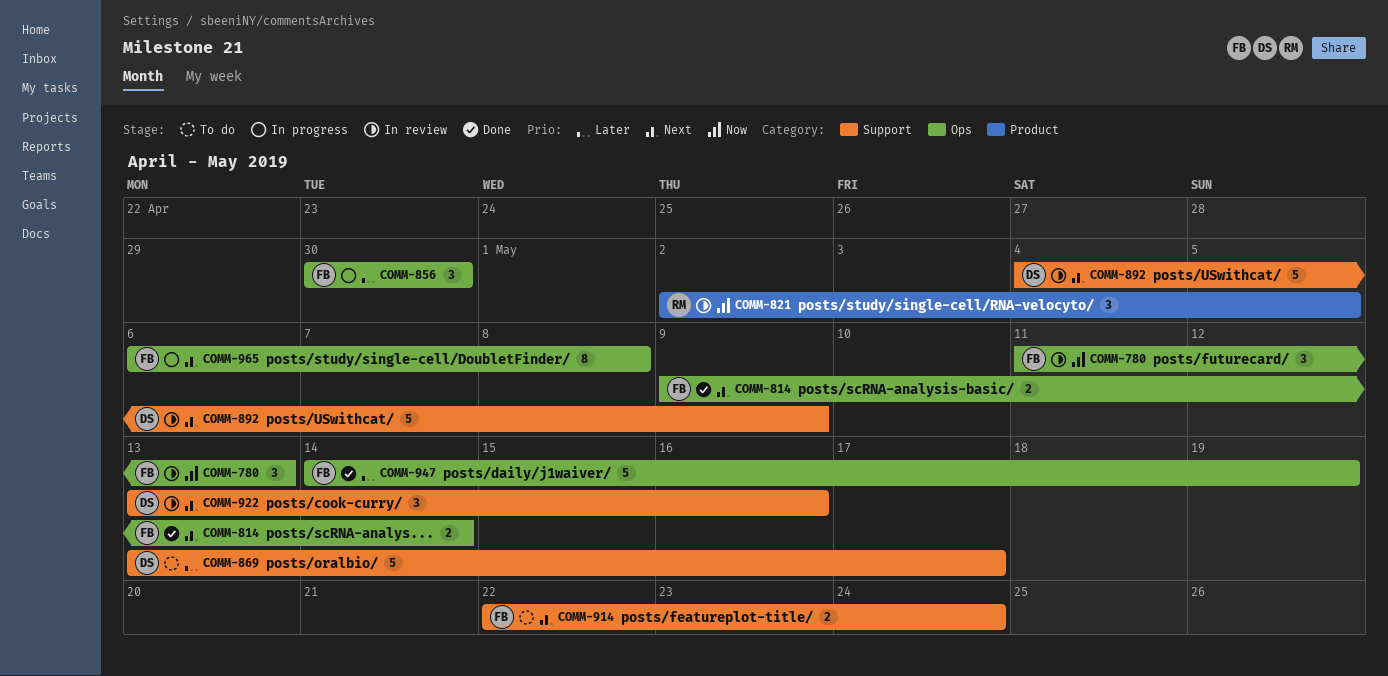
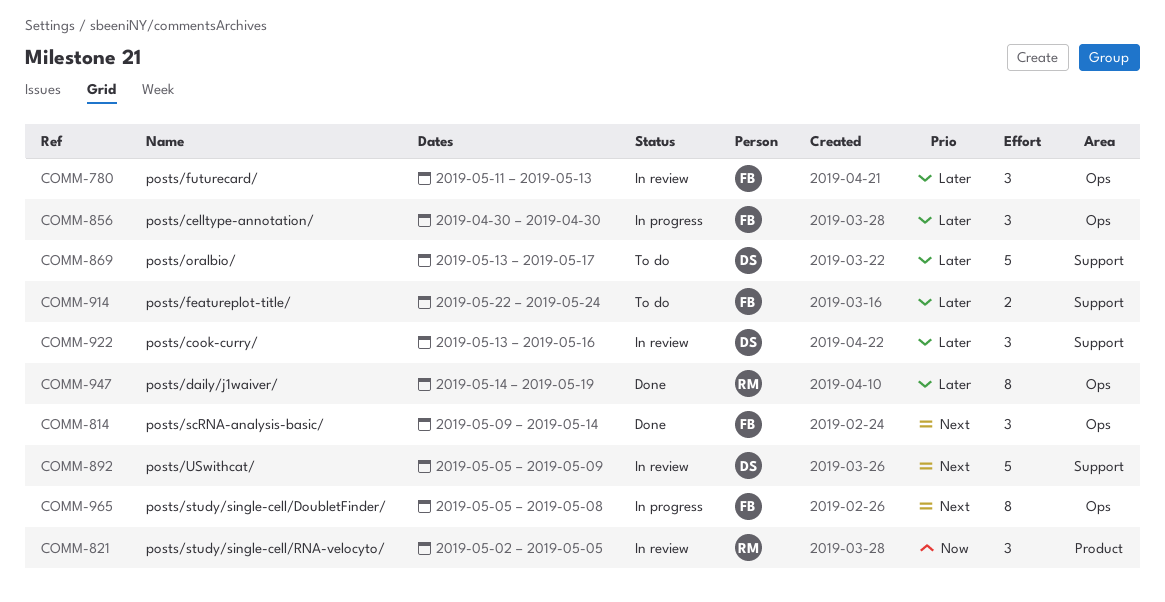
COMM-780, priority: Now -> Later
COMM-814, estimate: 2 -> 3
COMM-892, start: May 4 -> May 5
COMM-914, priority: Next -> Later
COMM-922, priority: Next -> Later
COMM-947, owner: FB -> RM
COMM-947, estimate: 5 -> 8
COMM-965, start: May 6 -> May 5

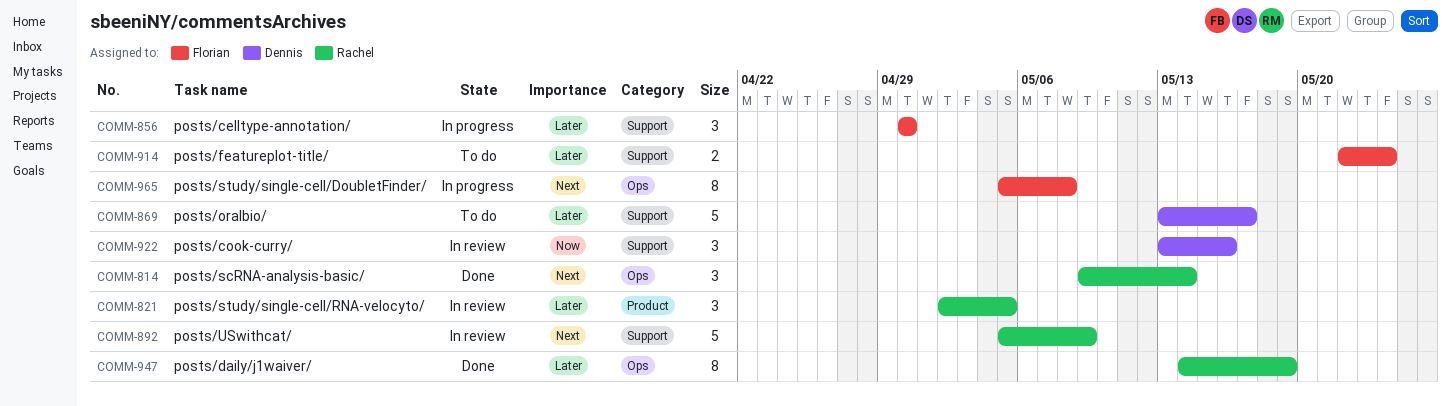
COMM-780: present -> none
COMM-814, owner: Florian -> Rachel
COMM-821, priority: Now -> Later
COMM-856, label: Ops -> Support
COMM-892, owner: Dennis -> Rachel
COMM-922, priority: Later -> Now

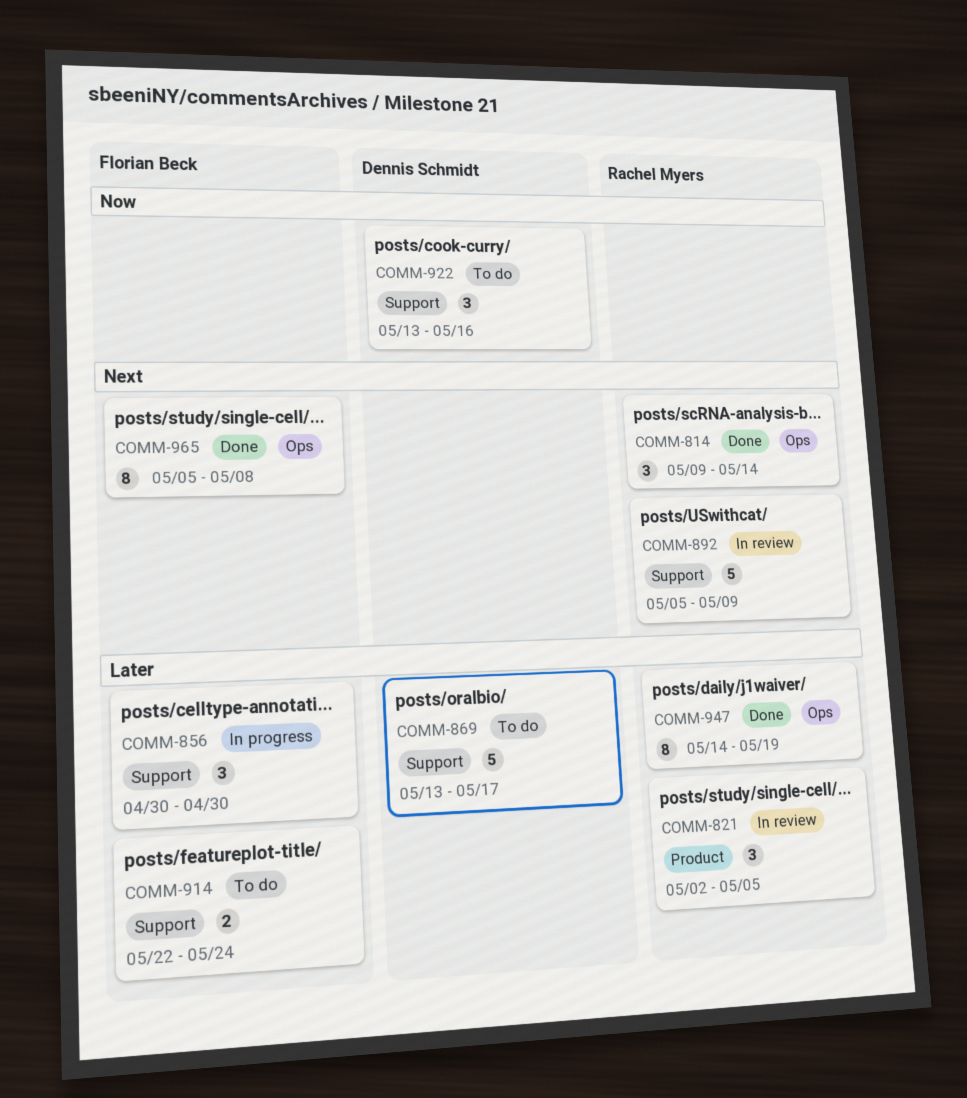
COMM-922, status: In review -> To do
COMM-965, status: In progress -> Done

